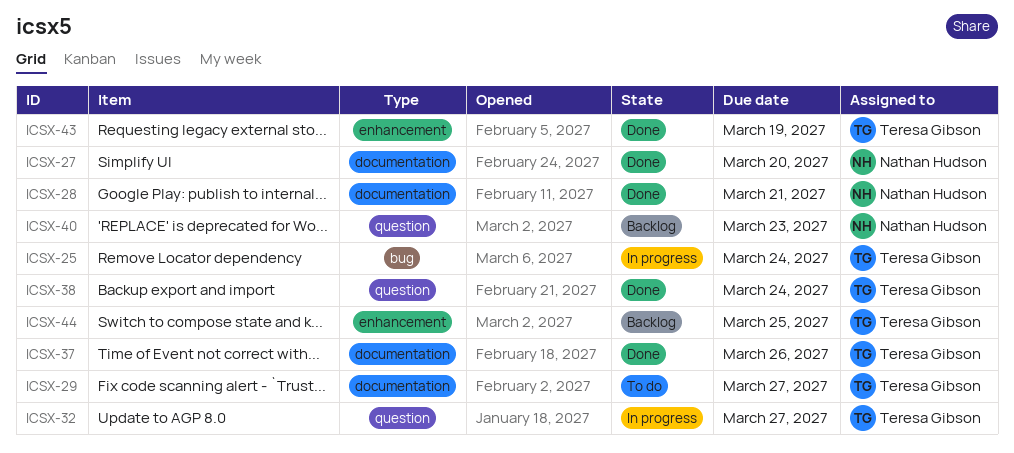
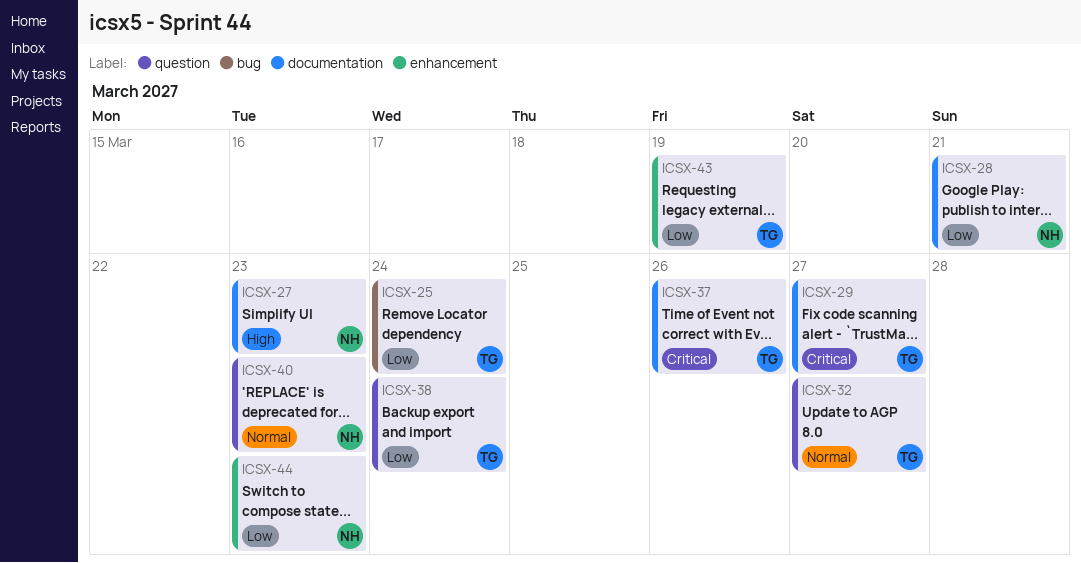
ICSX-27, due: Mar 20 -> Mar 23
ICSX-44, owner: Teresa Gibson -> Nathan Hudson
ICSX-44, due: Mar 25 -> Mar 23

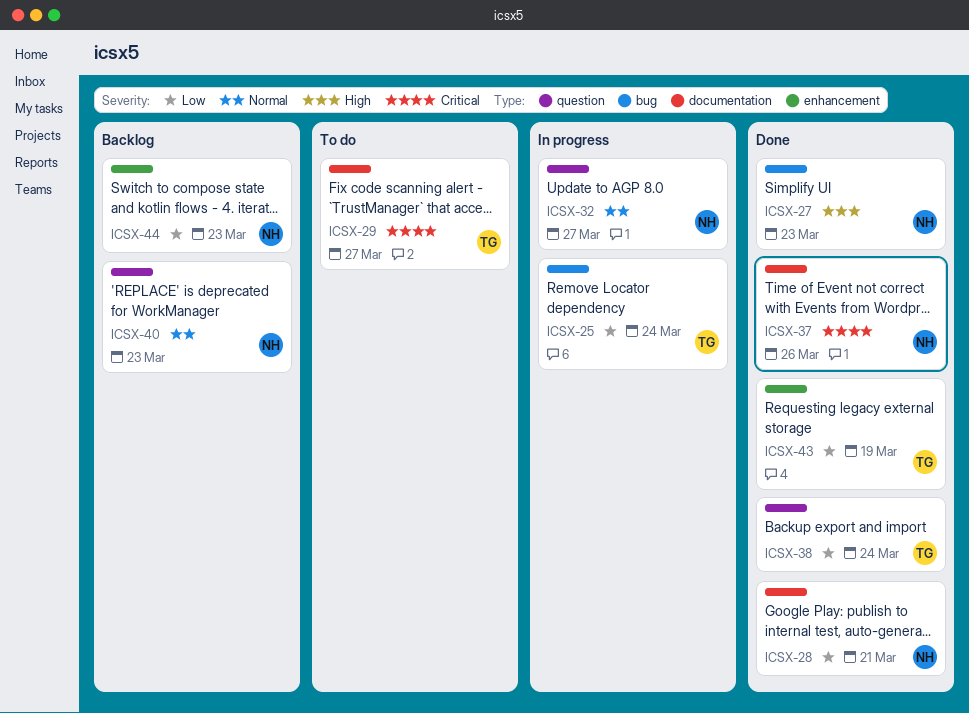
ICSX-27, label: documentation -> bug
ICSX-32, owner: TG -> NH
ICSX-37, owner: TG -> NH

